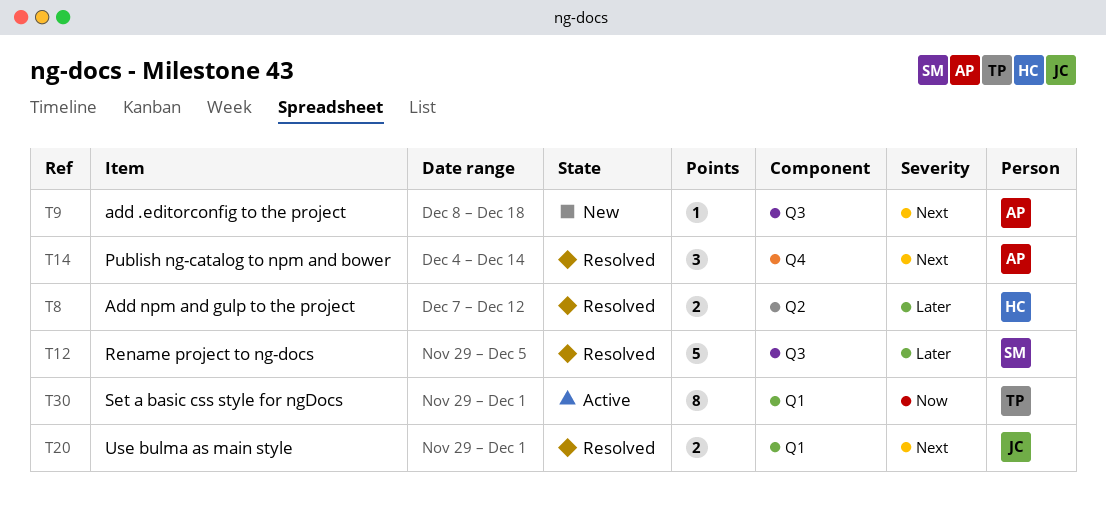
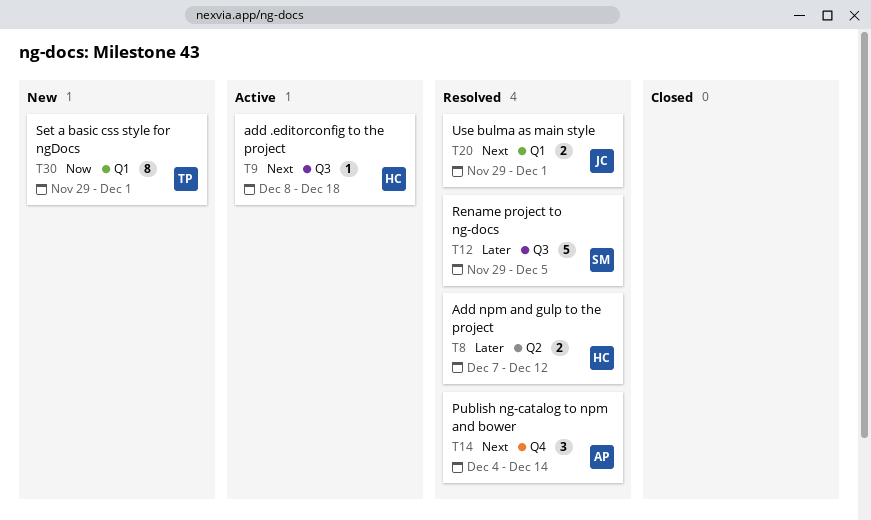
T9, status: New -> Active
T9, owner: AP -> HC
T30, status: Active -> New

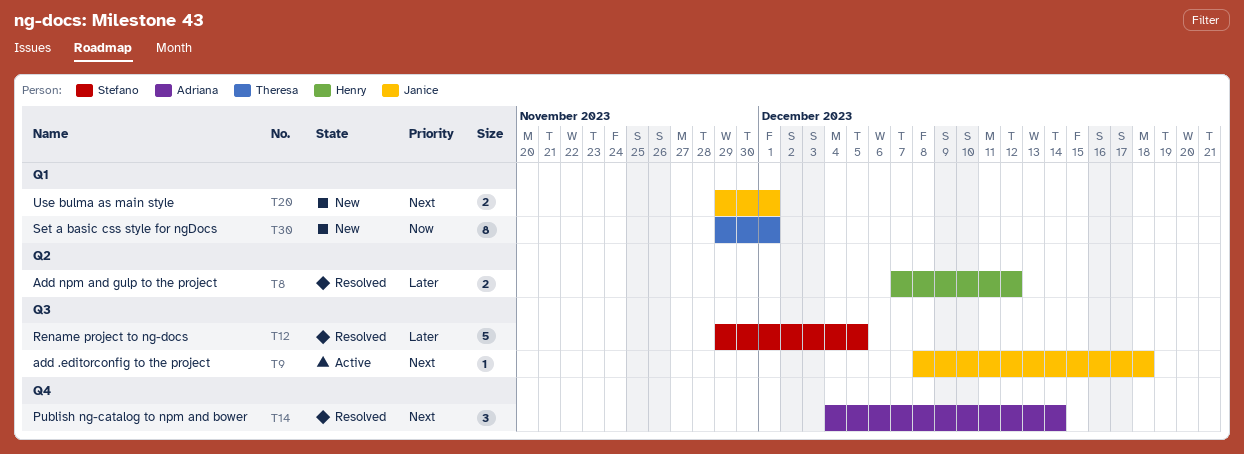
T9, owner: Henry -> Janice
T20, status: Resolved -> New

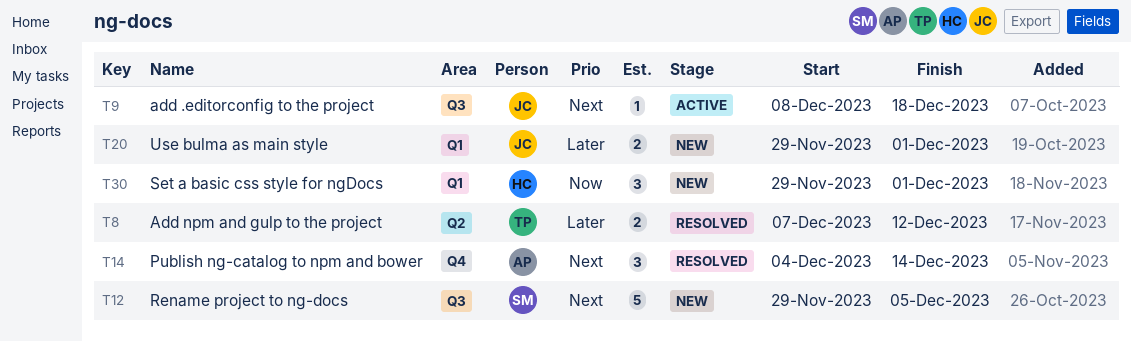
T8, owner: Henry -> Theresa
T12, status: Resolved -> New
T12, priority: Later -> Next
T20, priority: Next -> Later
T30, owner: Theresa -> Henry
T30, estimate: 8 -> 3

